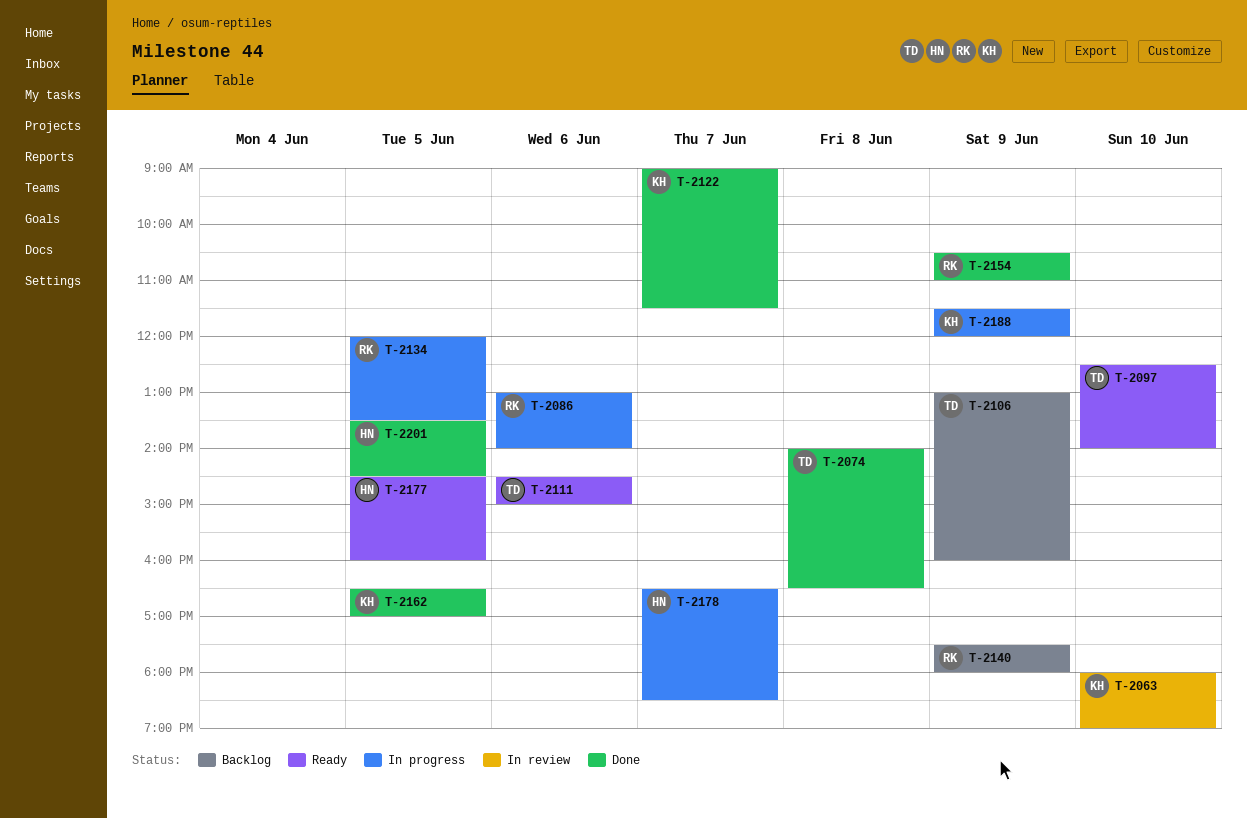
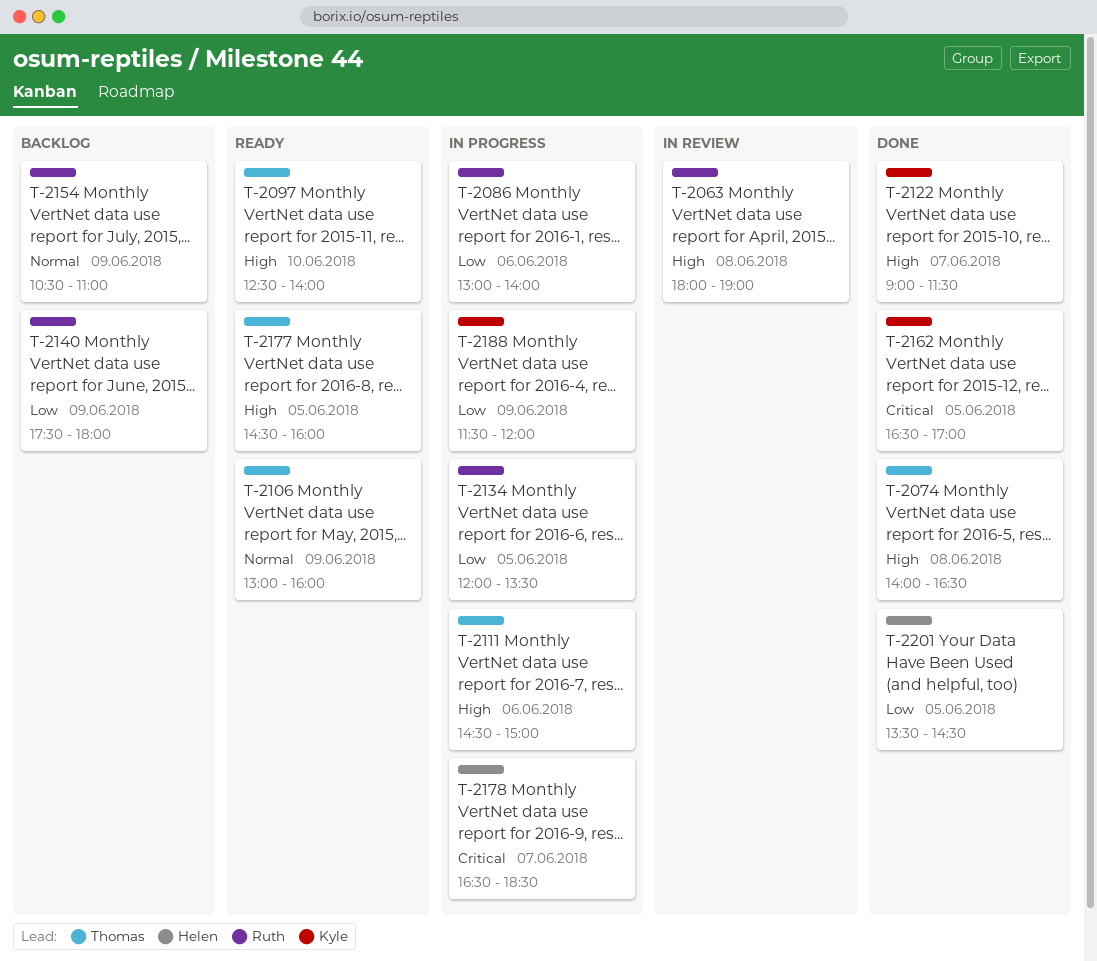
T-2063, owner: Kyle -> Ruth
T-2063, day: Jun 10 -> Jun 8
T-2106, status: Backlog -> Ready
T-2111, status: Ready -> In progress
T-2154, status: Done -> Backlog
T-2177, owner: Helen -> Thomas

